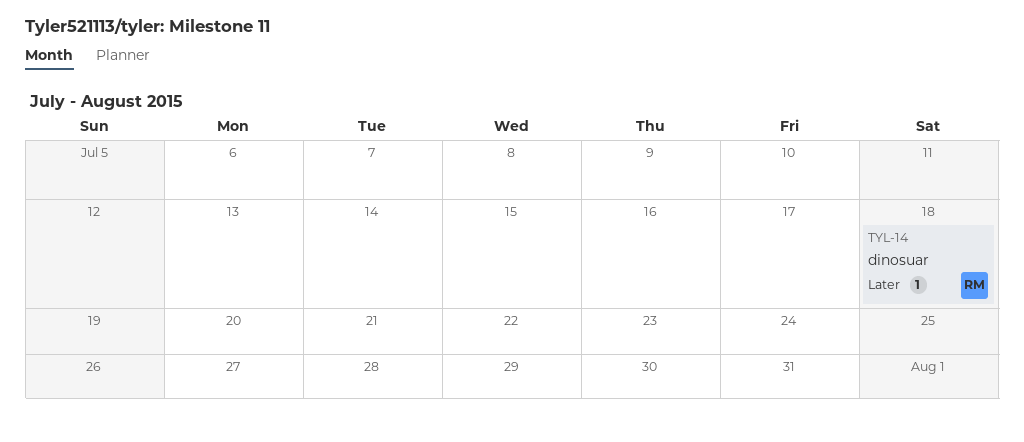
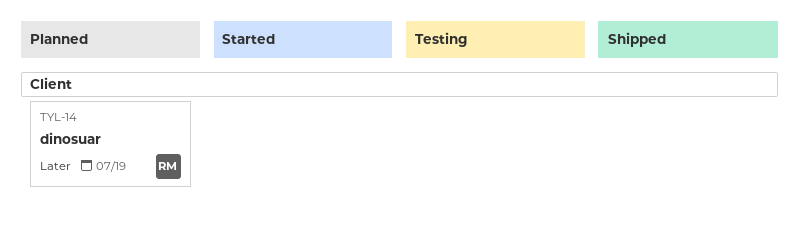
TYL-14, due: Jul 18 -> Jul 19

